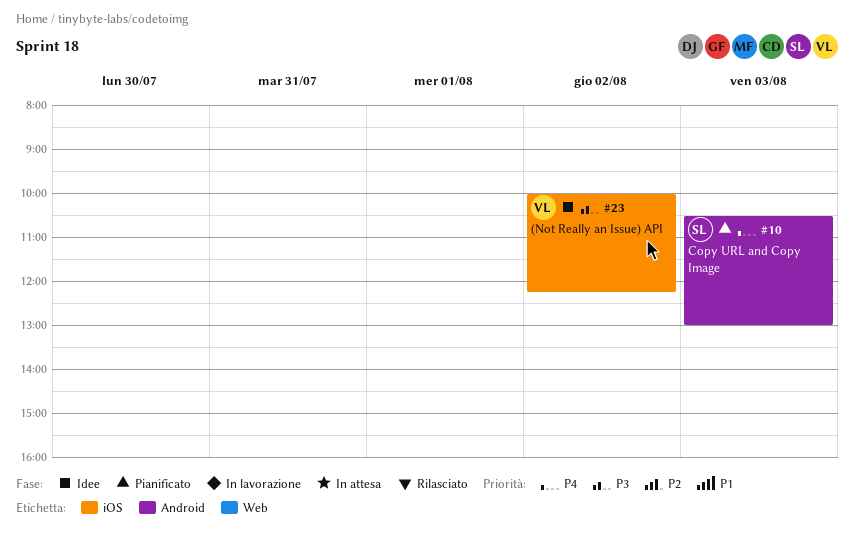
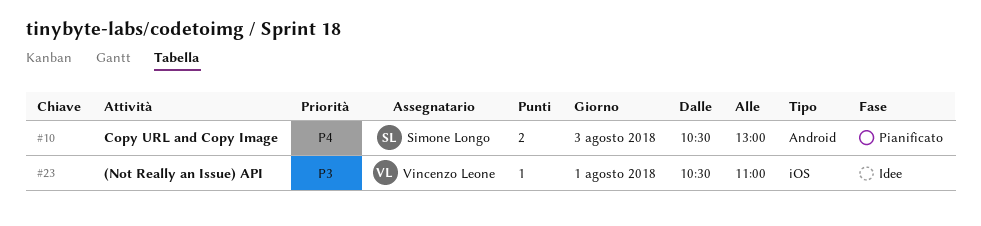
#23, day: Aug 2 -> Aug 1
#23, begins: 10:00 -> 10:30
#23, ends: 12:15 -> 11:00

